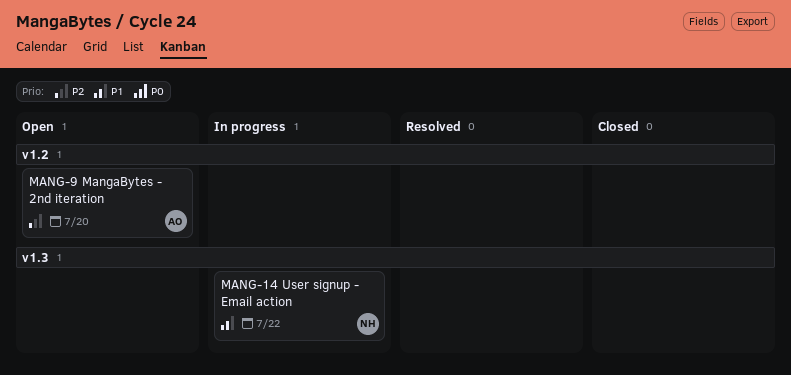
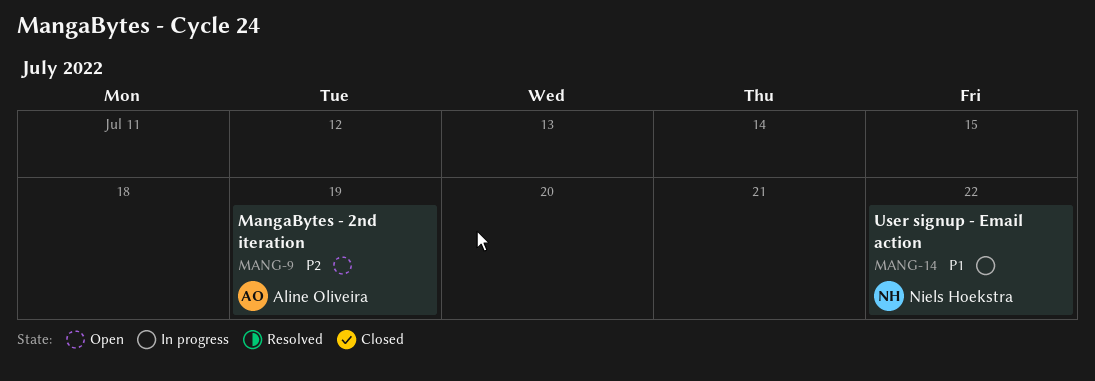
MANG-9, due: Jul 20 -> Jul 19

